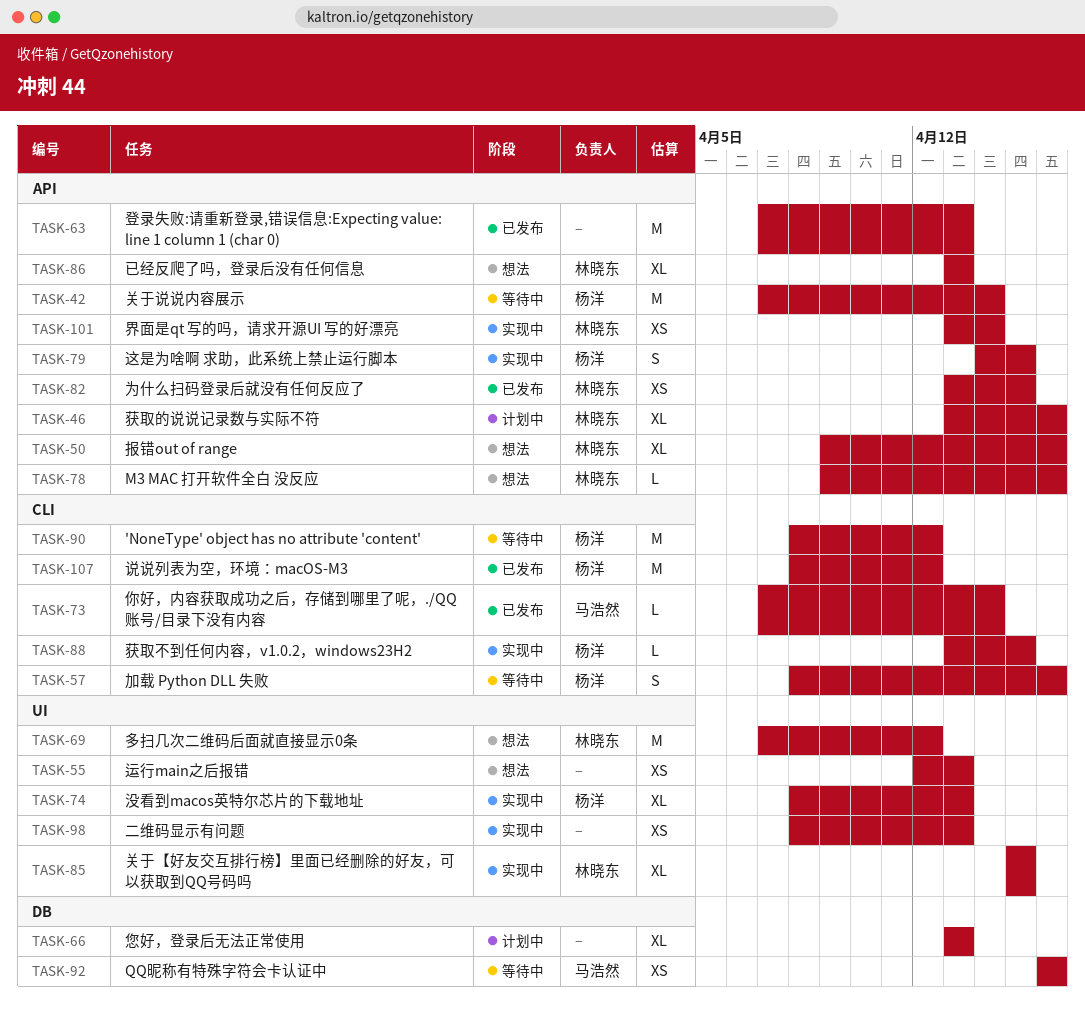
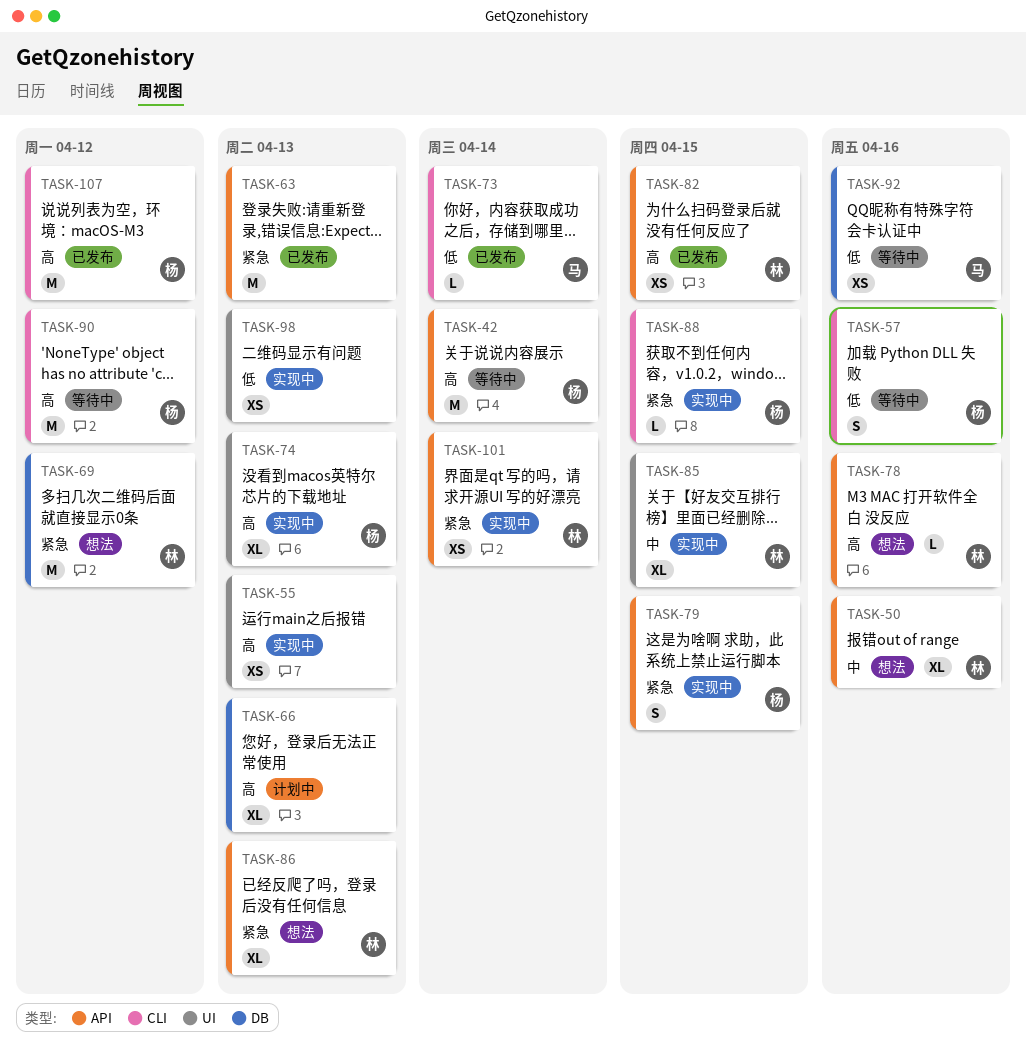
TASK-46: present -> none
TASK-55, status: 想法 -> 实现中
TASK-69, label: UI -> DB

